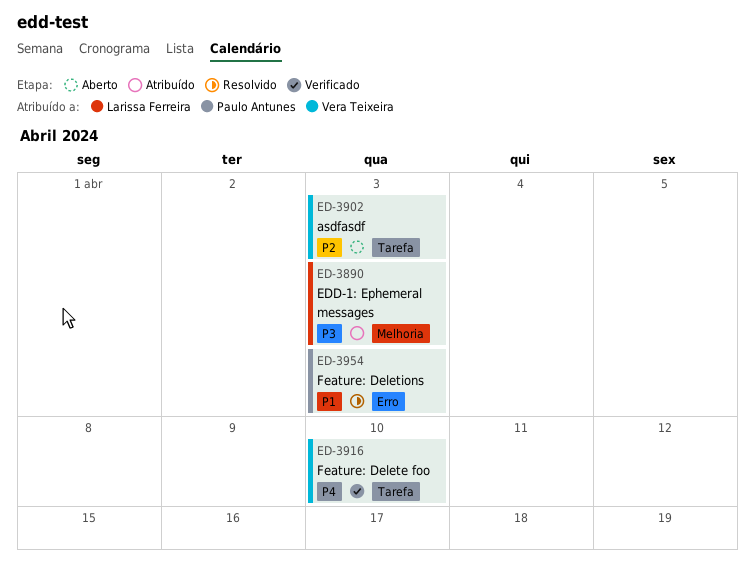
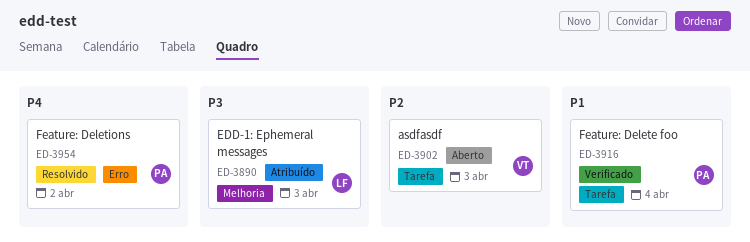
ED-3916, owner: Vera Teixeira -> Paulo Antunes
ED-3916, priority: P4 -> P1
ED-3916, due: Apr 10 -> Apr 4
ED-3954, priority: P1 -> P4
ED-3954, due: Apr 3 -> Apr 2

